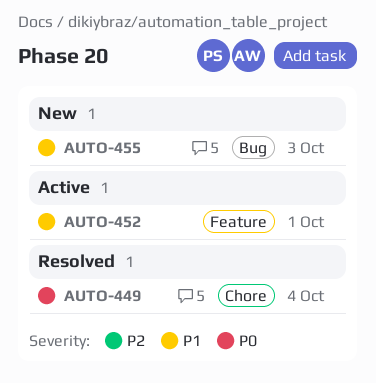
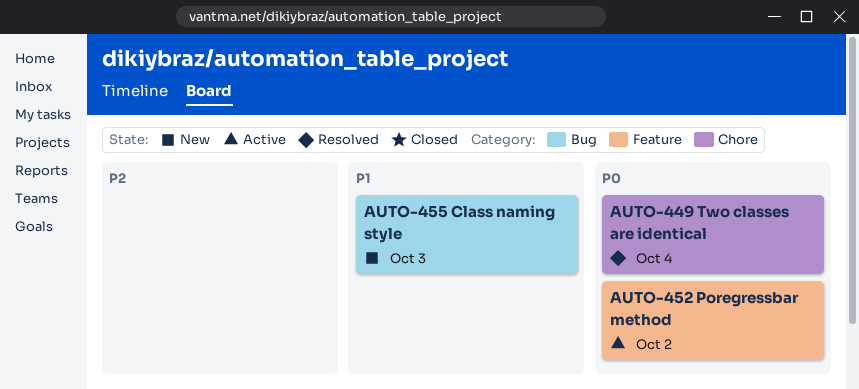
AUTO-452, priority: P1 -> P0
AUTO-452, due: Oct 1 -> Oct 2

